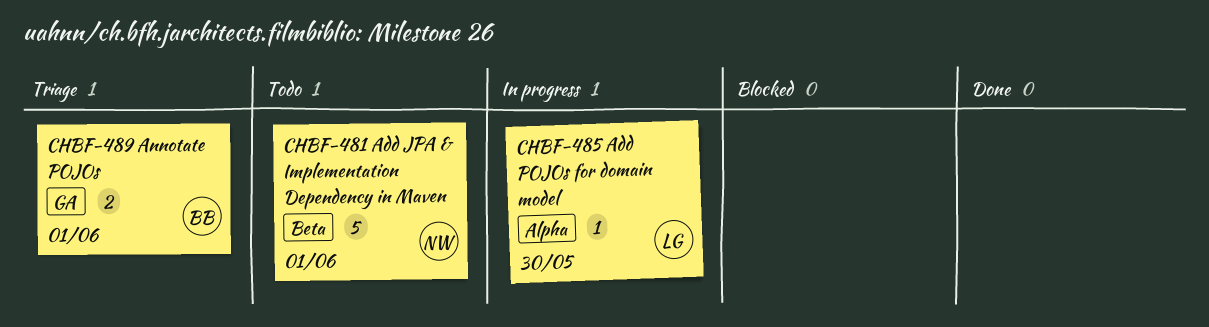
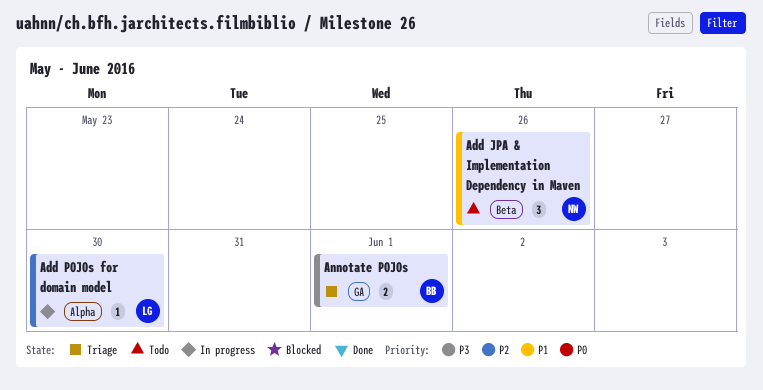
Add JPA & Implementation Dependency in Maven, estimate: 5 -> 3
Add JPA & Implementation Dependency in Maven, due: Jun 1 -> May 26

